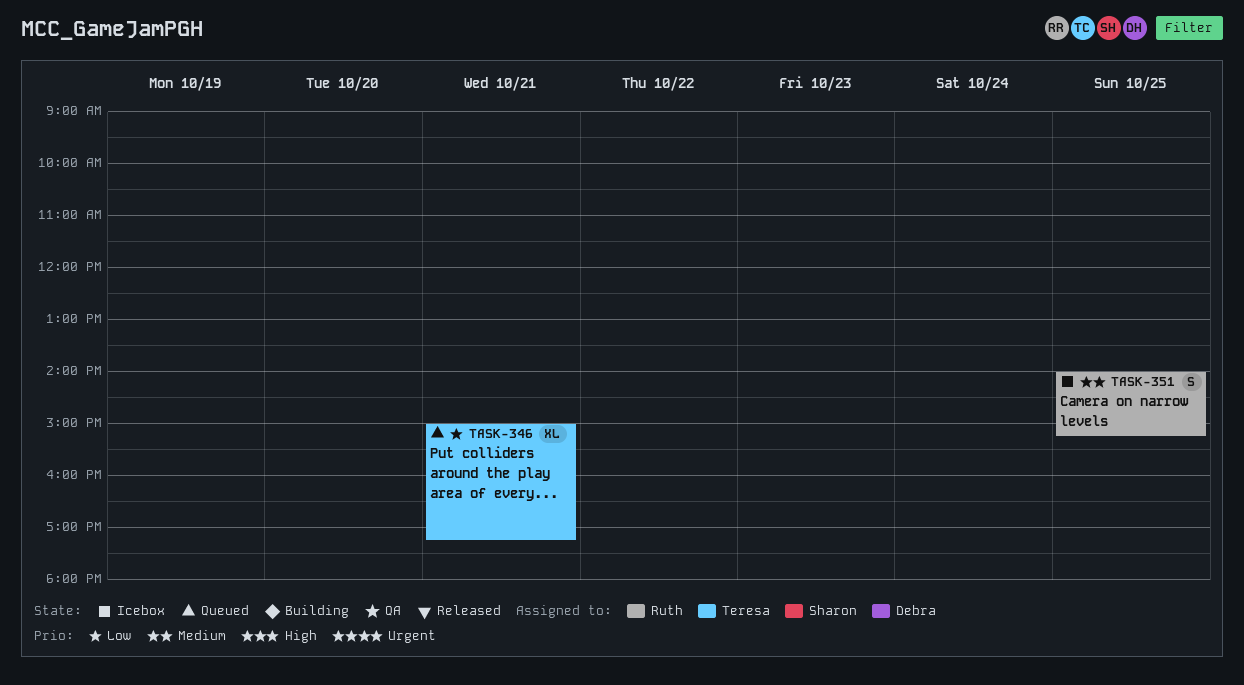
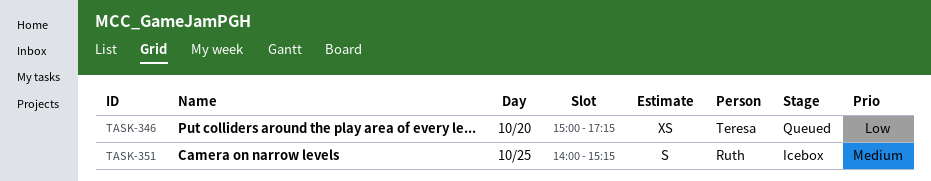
TASK-346, estimate: XL -> XS
TASK-346, day: Oct 21 -> Oct 20

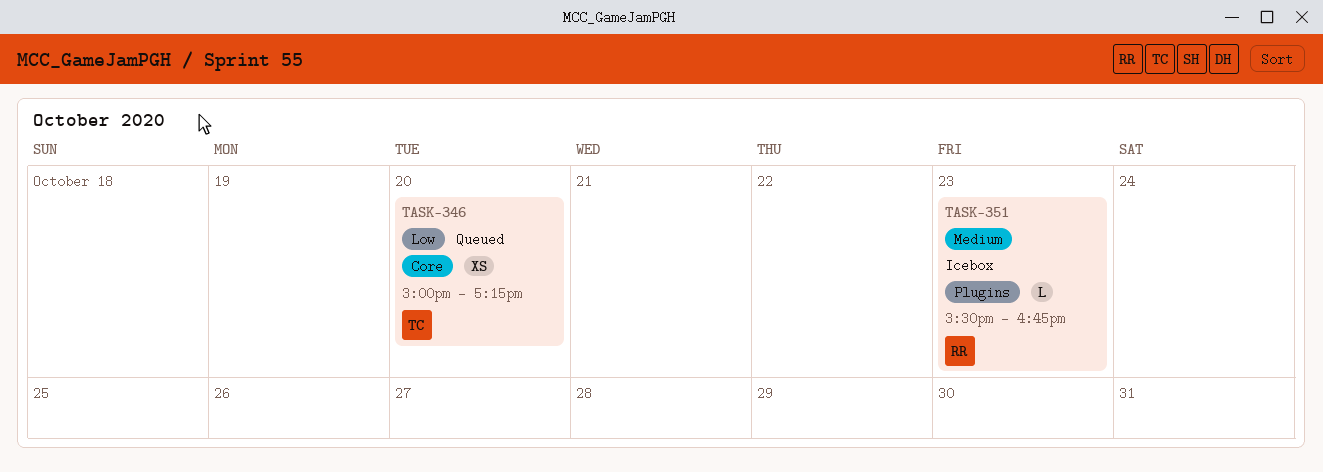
TASK-351, estimate: S -> L
TASK-351, day: Oct 25 -> Oct 23
TASK-351, begins: 14:00 -> 15:30
TASK-351, ends: 15:15 -> 16:45

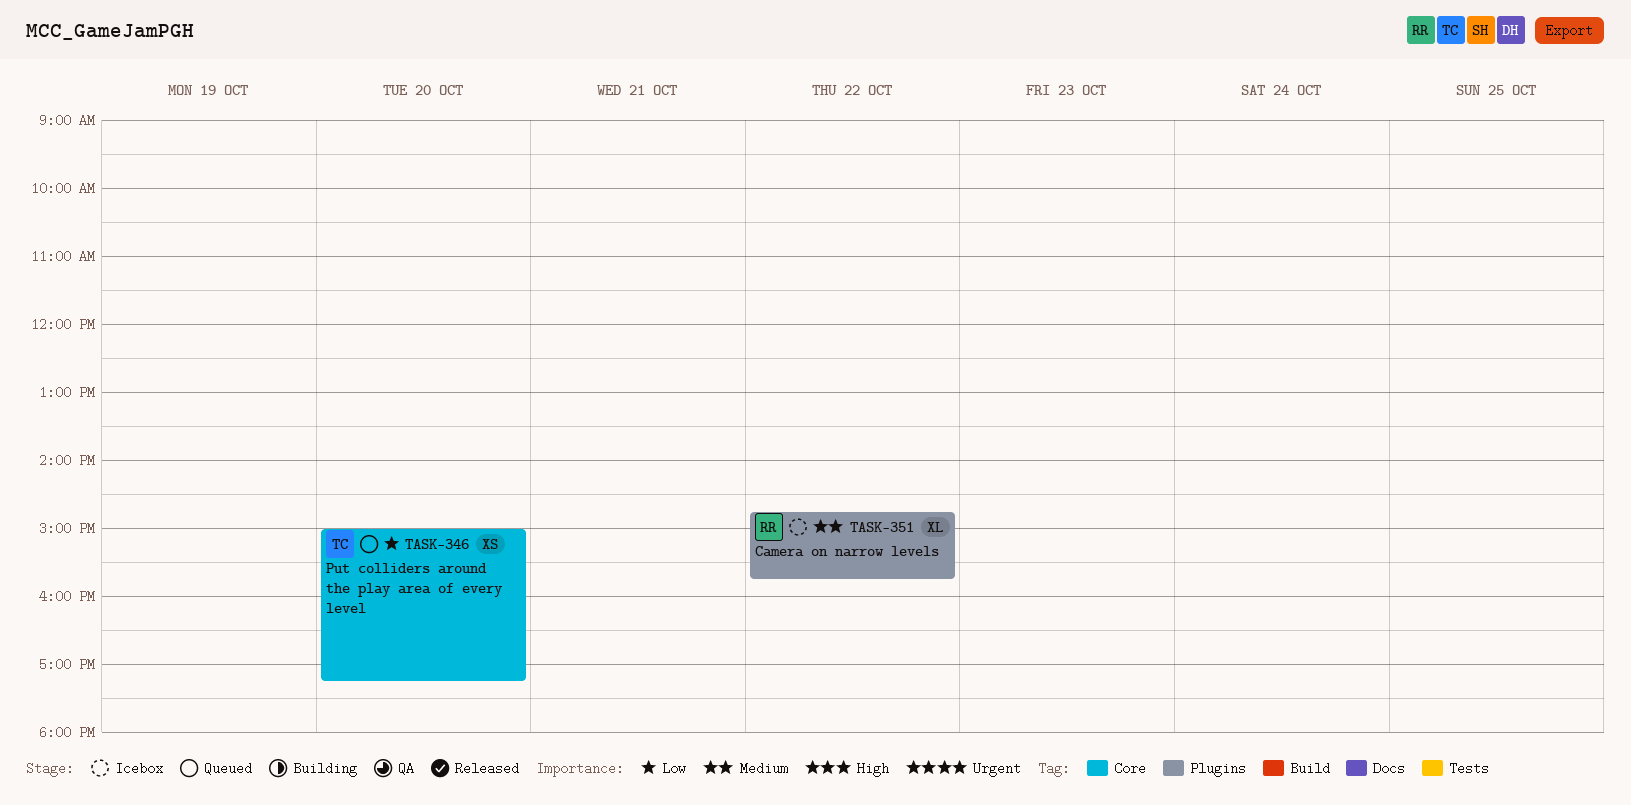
TASK-351, estimate: L -> XL
TASK-351, day: Oct 23 -> Oct 22
TASK-351, begins: 15:30 -> 14:45
TASK-351, ends: 16:45 -> 15:45

